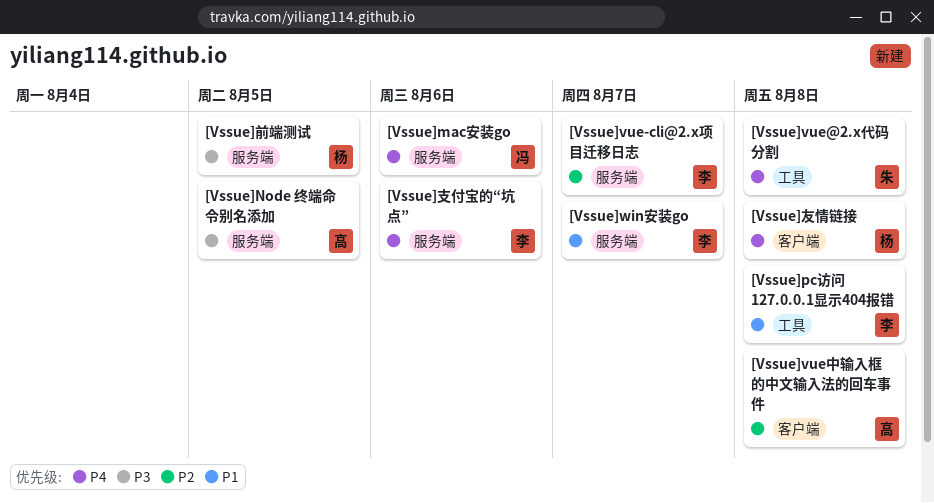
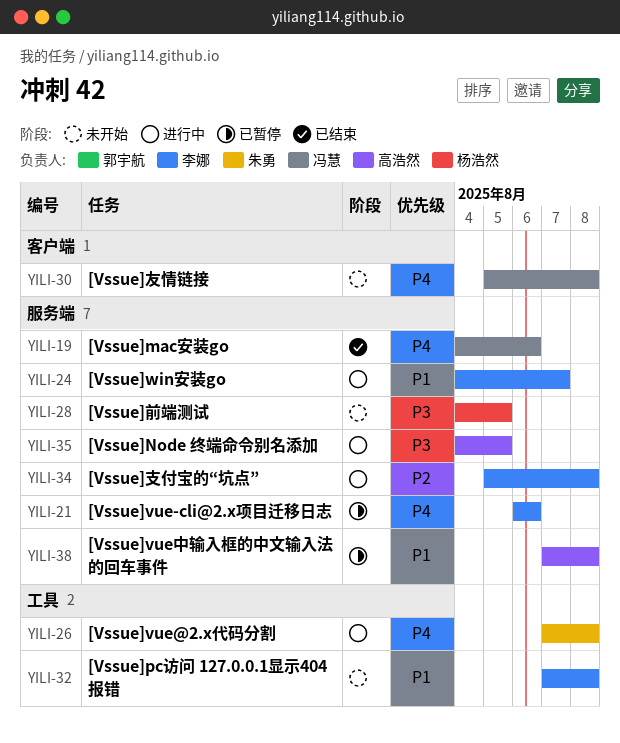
[Vssue]vue-cli@2.x项目迁移日志, priority: P2 -> P4
[Vssue]vue-cli@2.x项目迁移日志, due: Aug 7 -> Aug 6
[Vssue]vue中输入框的中文输入法的回车事件, priority: P2 -> P1
[Vssue]vue中输入框的中文输入法的回车事件, label: 客户端 -> 服务端
[Vssue]友情链接, owner: 杨浩然 -> 冯慧
[Vssue]支付宝的“坑点”, priority: P4 -> P2
[Vssue]支付宝的“坑点”, due: Aug 6 -> Aug 8

